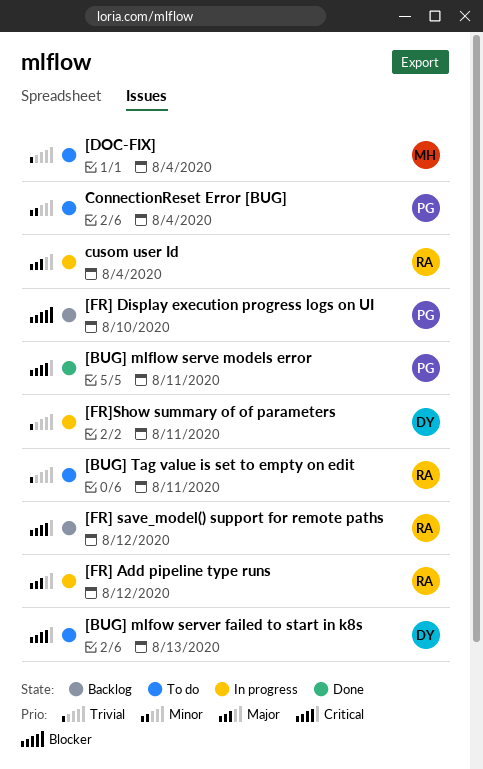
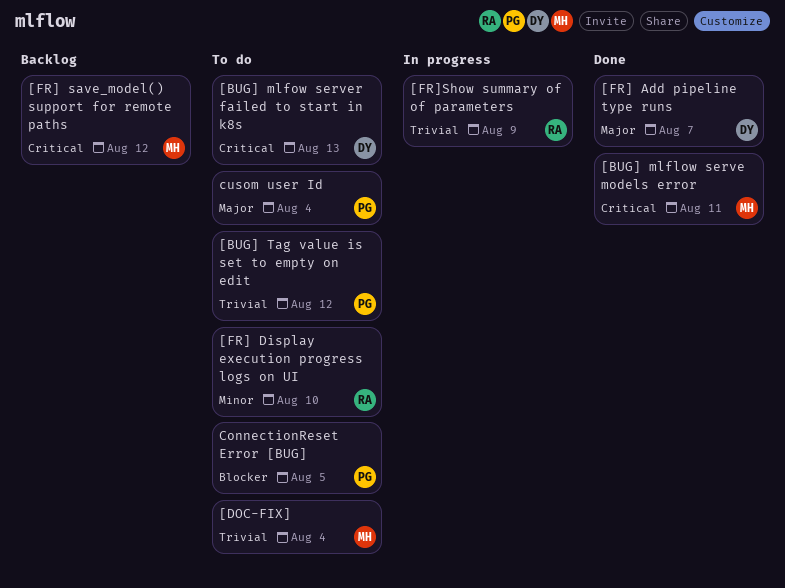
[BUG] mlflow serve models error, owner: PG -> MH
[BUG] Tag value is set to empty on edit, owner: RA -> PG
[BUG] Tag value is set to empty on edit, due: Aug 11 -> Aug 12
[FR] Add pipeline type runs, status: In progress -> Done
[FR] Add pipeline type runs, owner: RA -> DY
[FR] Add pipeline type runs, due: Aug 12 -> Aug 7
[FR] Display execution progress logs on UI, status: Backlog -> To do
[FR] Display execution progress logs on UI, owner: PG -> RA
[FR] Display execution progress logs on UI, priority: Blocker -> Minor
[FR] save_model() support for remote paths, owner: RA -> MH
[FR]Show summary of of parameters, owner: DY -> RA
[FR]Show summary of of parameters, due: Aug 11 -> Aug 9
ConnectionReset Error [BUG], priority: Minor -> Blocker
ConnectionReset Error [BUG], due: Aug 4 -> Aug 5
cusom user Id, status: In progress -> To do
cusom user Id, owner: RA -> PG

